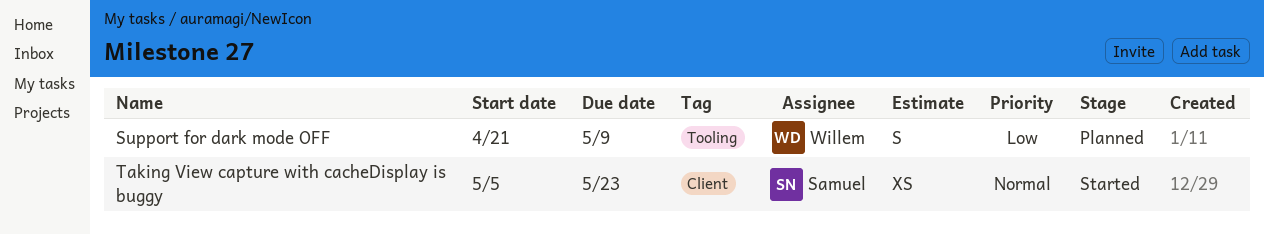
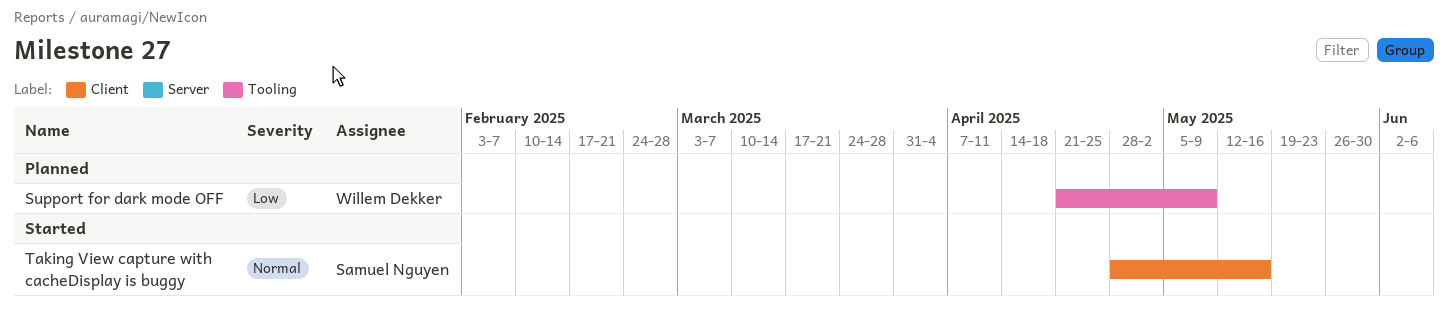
Taking View capture with cacheDisplay is buggy, start: May 5 -> Apr 28
Taking View capture with cacheDisplay is buggy, due: May 23 -> May 16

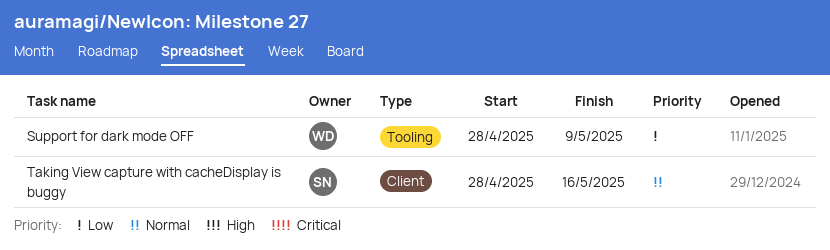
Support for dark mode OFF, start: Apr 21 -> Apr 28

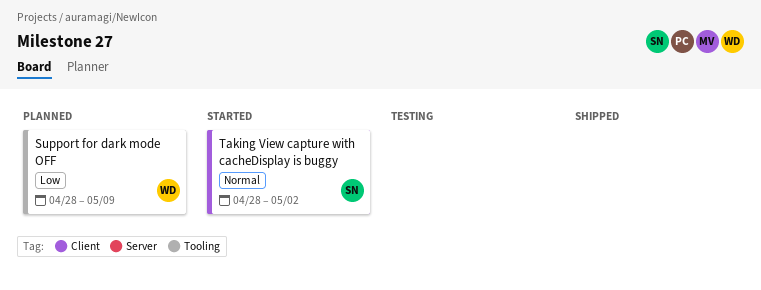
Taking View capture with cacheDisplay is buggy, due: May 16 -> May 2

